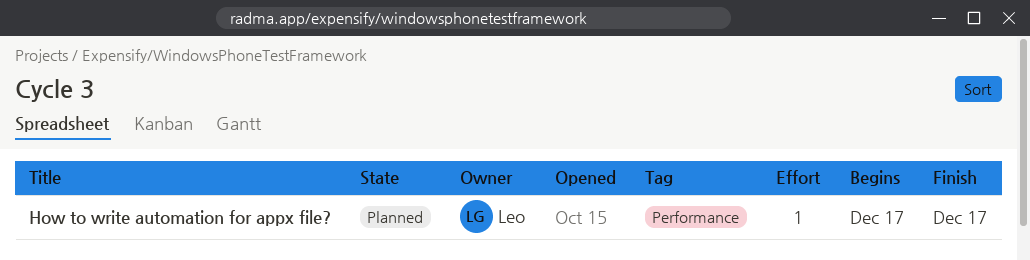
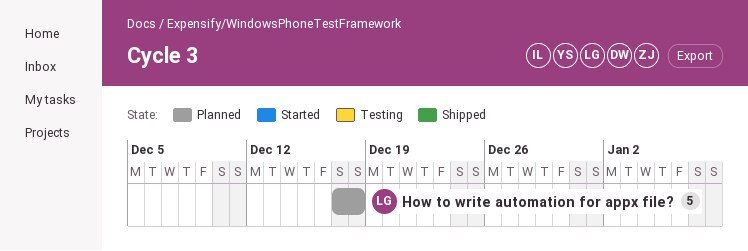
How to write automation for appx file?, estimate: 1 -> 5
How to write automation for appx file?, due: Dec 17 -> Dec 18

